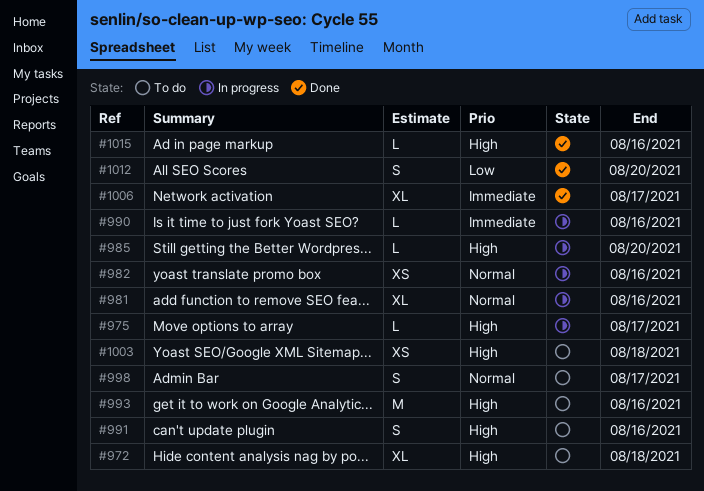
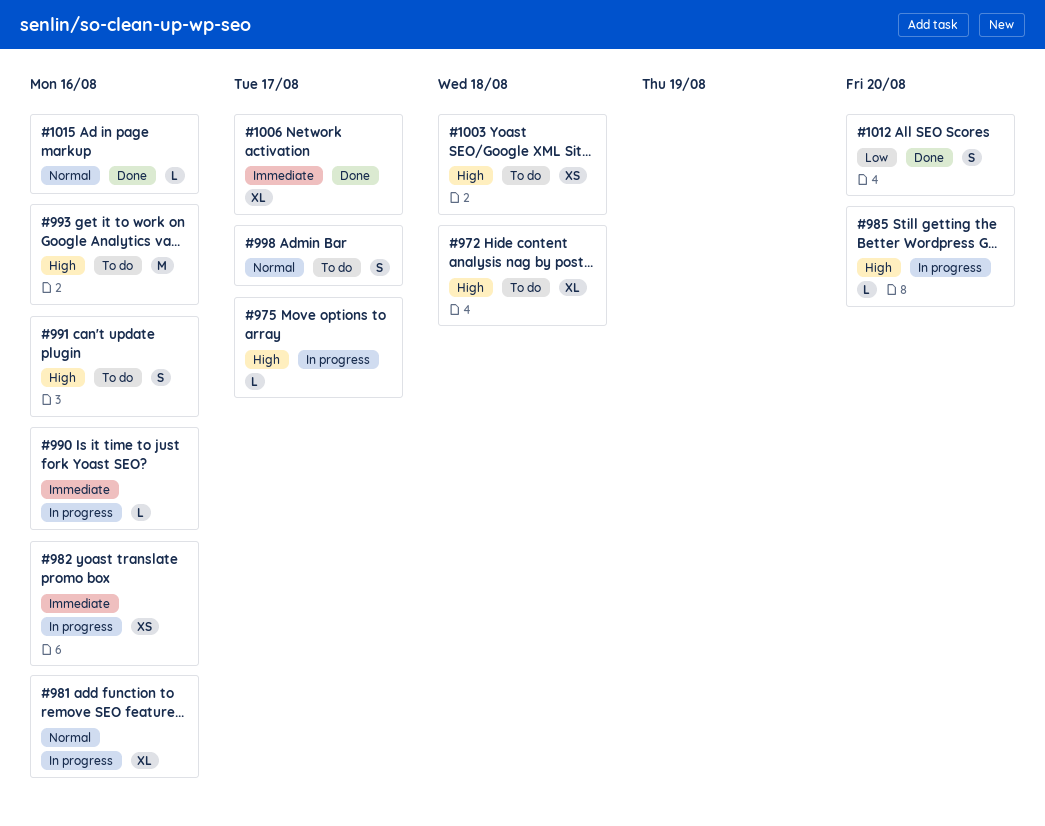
#982, priority: Normal -> Immediate
#1015, priority: High -> Normal

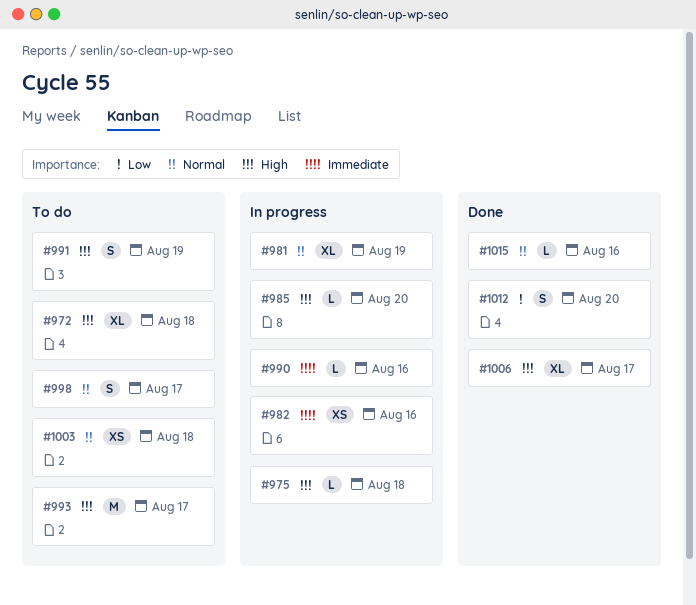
#975, due: Aug 17 -> Aug 18
#981, due: Aug 16 -> Aug 19
#991, due: Aug 16 -> Aug 19
#993, due: Aug 16 -> Aug 17
#1003, priority: High -> Normal
#1006, priority: Immediate -> High

